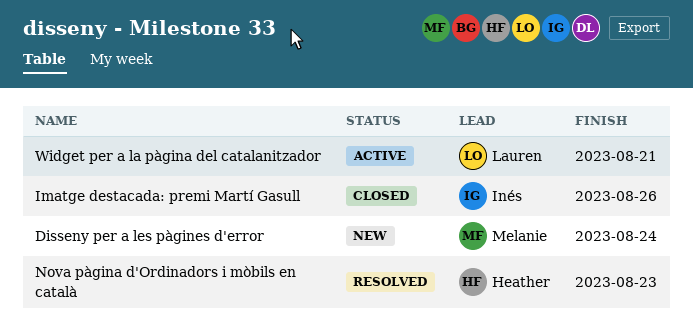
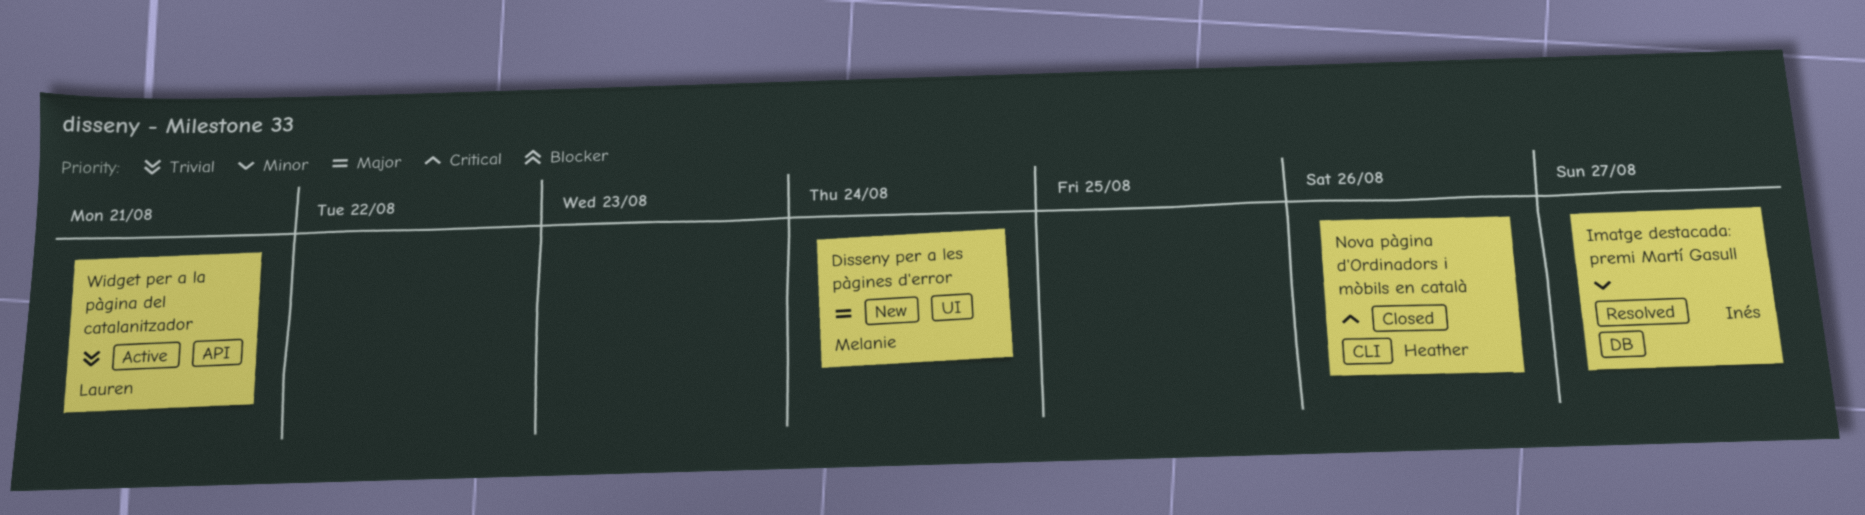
Imatge destacada: premi Martí Gasull, status: Closed -> Resolved
Imatge destacada: premi Martí Gasull, due: Aug 26 -> Aug 27
Nova pàgina d'Ordinadors i mòbils en català, status: Resolved -> Closed
Nova pàgina d'Ordinadors i mòbils en català, due: Aug 23 -> Aug 26

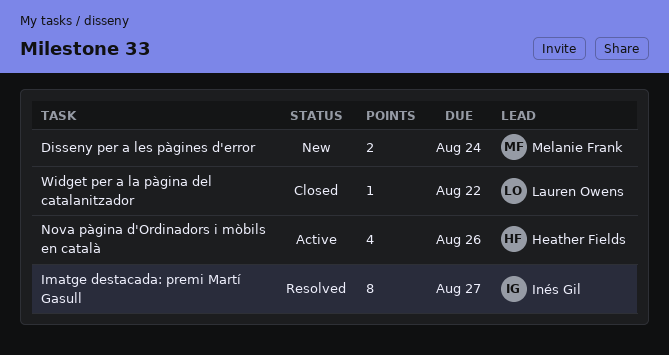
Nova pàgina d'Ordinadors i mòbils en català, status: Closed -> Active
Widget per a la pàgina del catalanitzador, status: Active -> Closed
Widget per a la pàgina del catalanitzador, due: Aug 21 -> Aug 22

